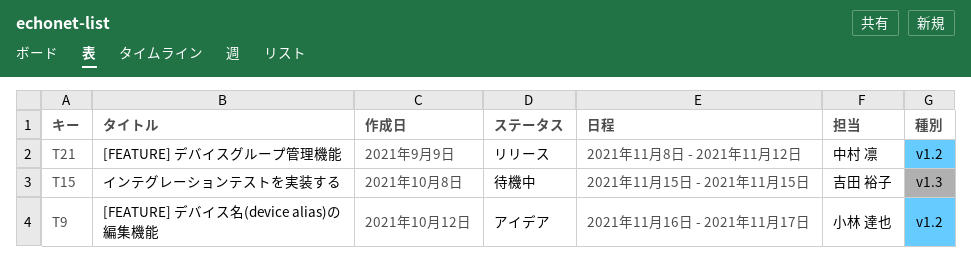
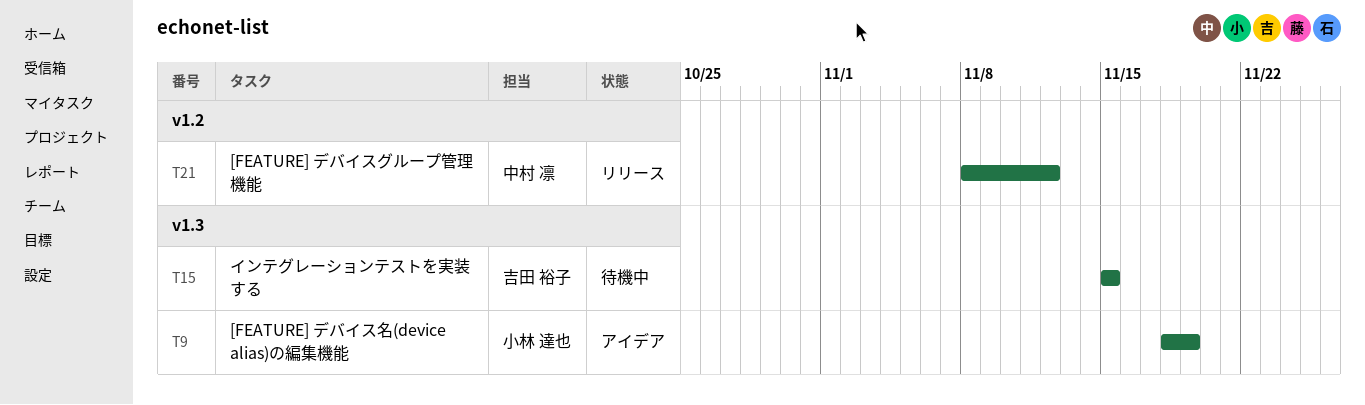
T9, label: v1.2 -> v1.3
T9, start: Nov 16 -> Nov 18
T9, due: Nov 17 -> Nov 19

